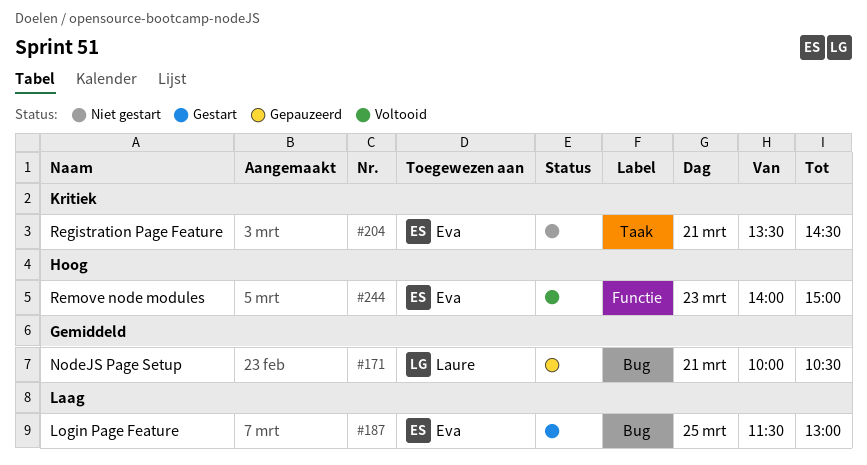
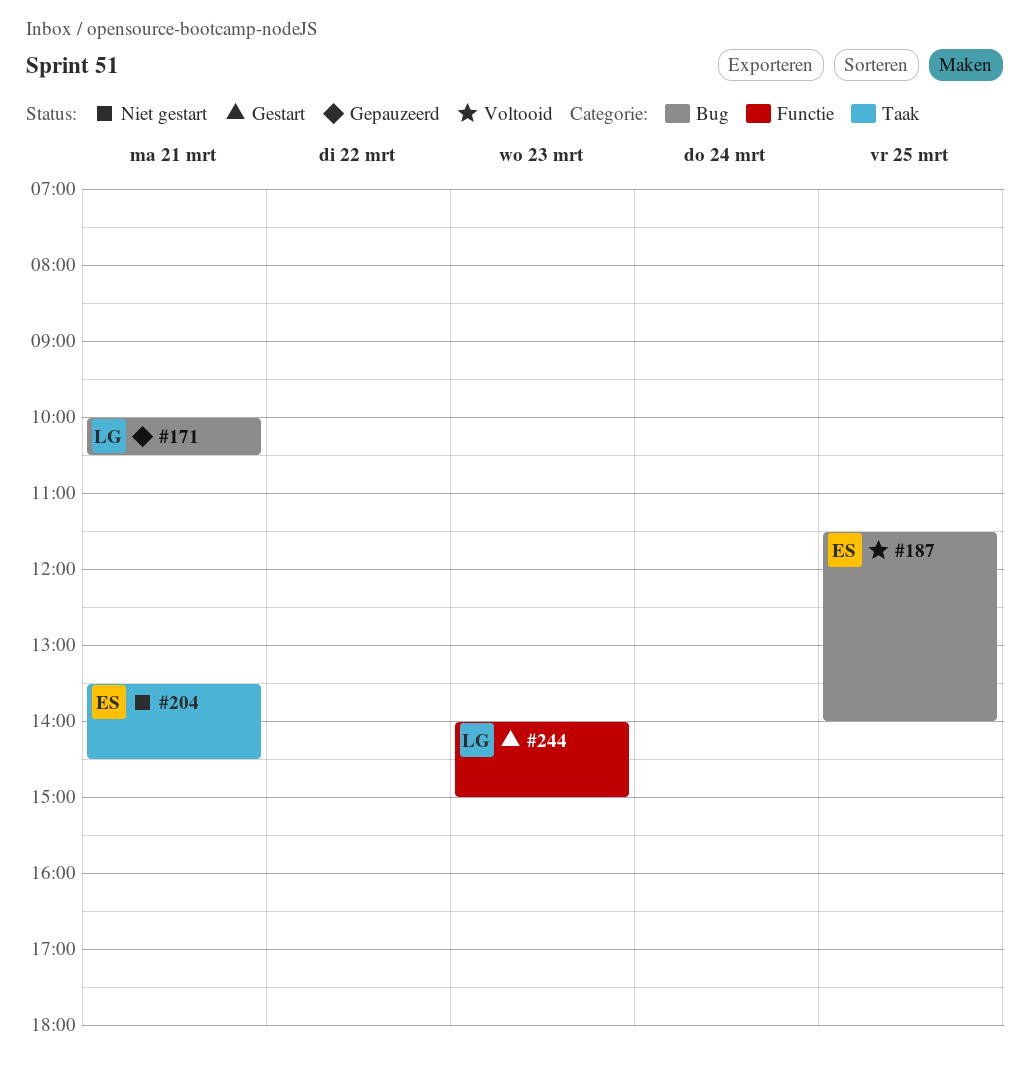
#187, status: Gestart -> Voltooid
#187, ends: 13:00 -> 14:00
#244, status: Voltooid -> Gestart
#244, owner: Eva -> Laure

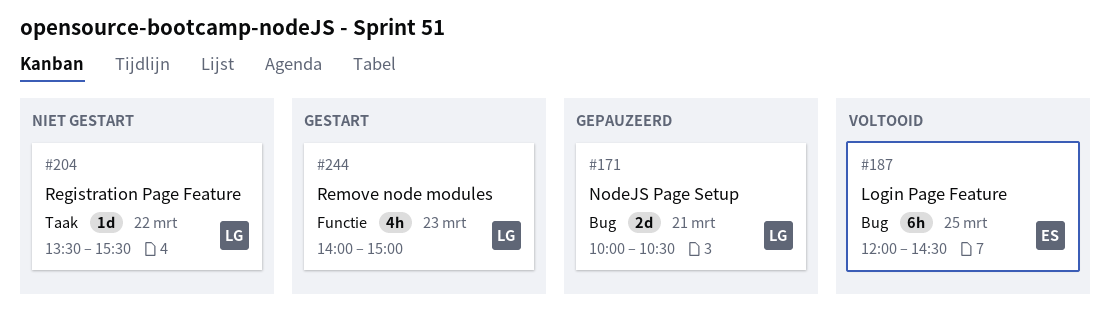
#187, begins: 11:30 -> 12:00
#187, ends: 14:00 -> 14:30
#204, owner: ES -> LG
#204, day: Mar 21 -> Mar 22
#204, ends: 14:30 -> 15:30

